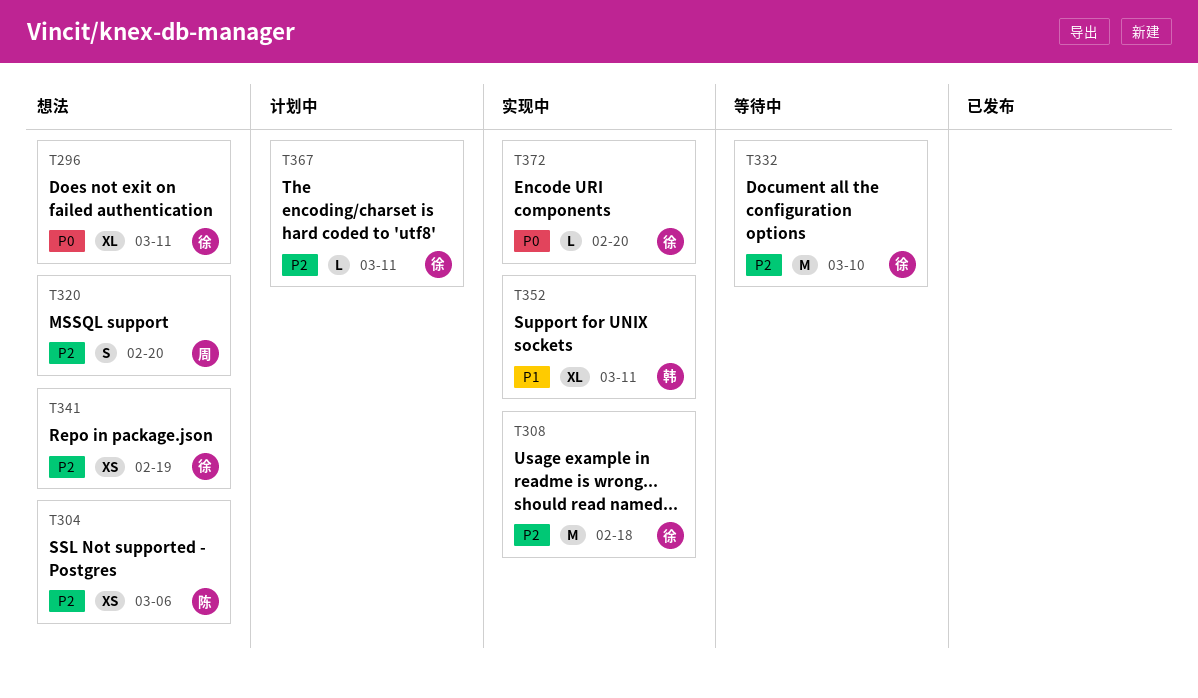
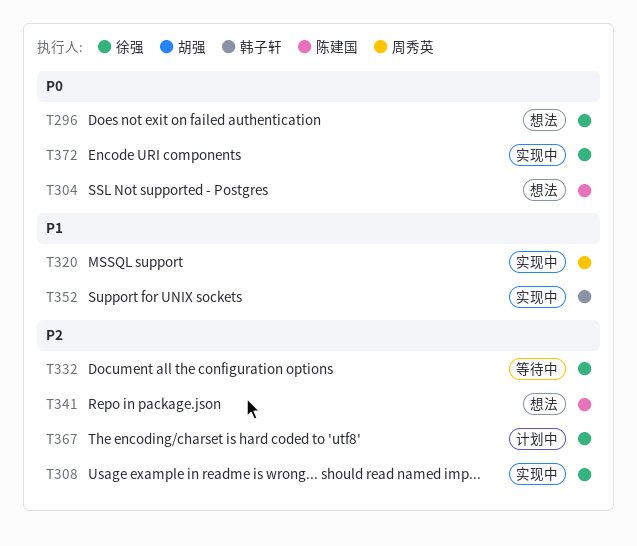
T304, priority: P2 -> P0
T320, status: 想法 -> 实现中
T320, priority: P2 -> P1
T341, owner: 徐强 -> 陈建国

